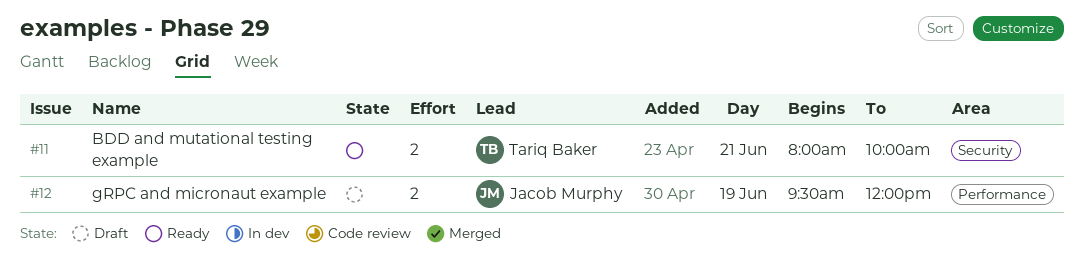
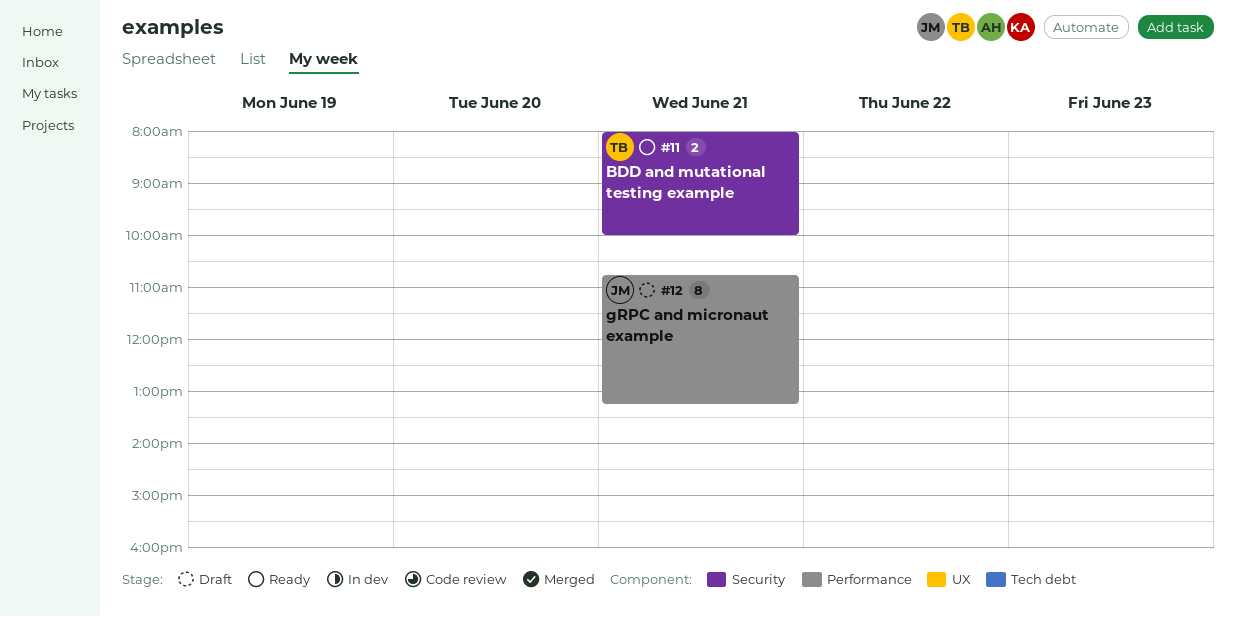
#12, estimate: 2 -> 8
#12, day: Jun 19 -> Jun 21
#12, begins: 09:30 -> 10:45
#12, ends: 12:00 -> 13:15

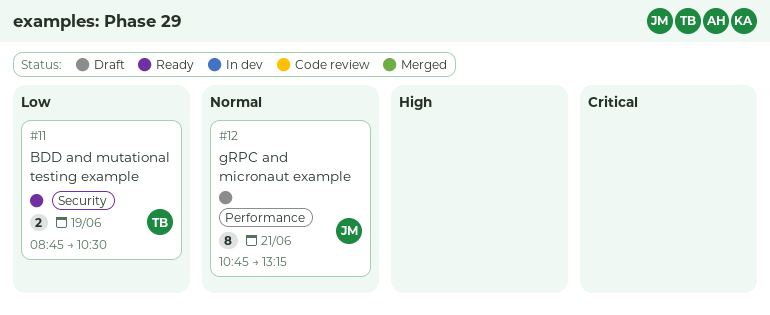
#11, day: Jun 21 -> Jun 19
#11, begins: 08:00 -> 08:45
#11, ends: 10:00 -> 10:30

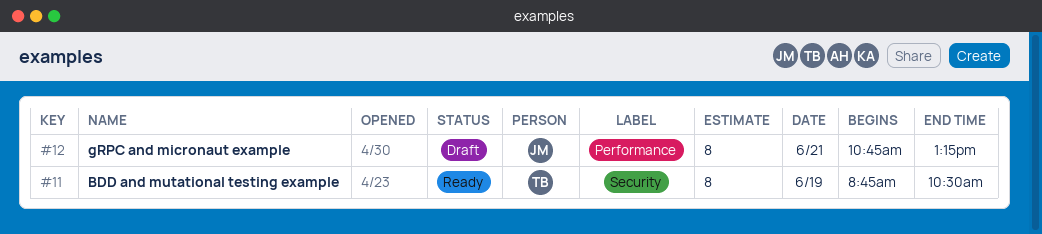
#11, estimate: 2 -> 8

